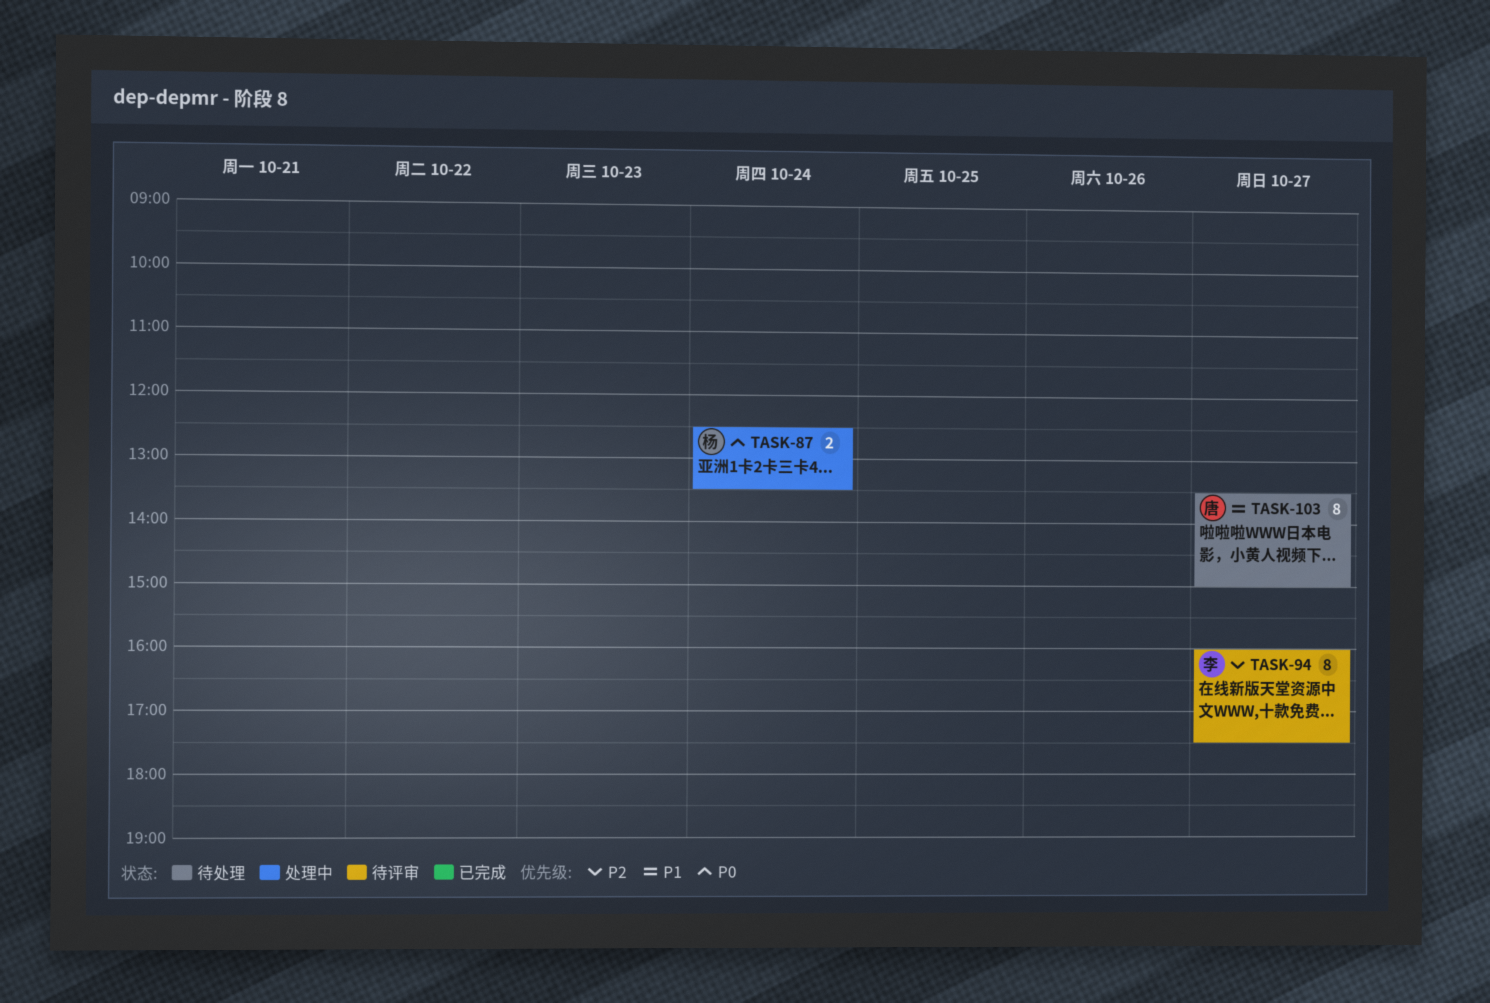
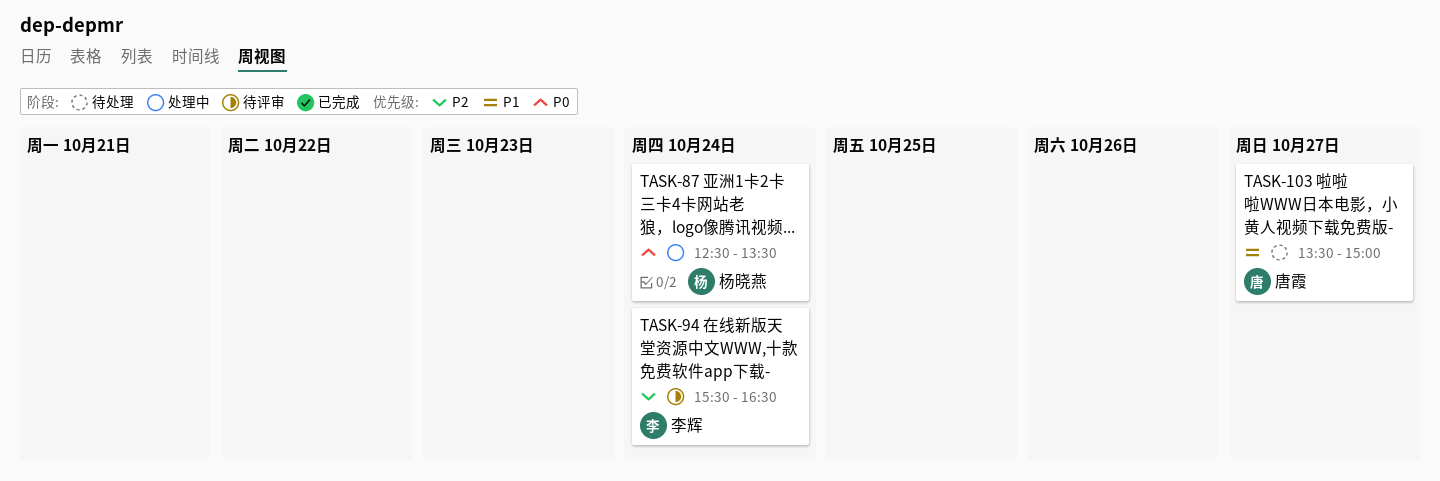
TASK-94, day: Oct 27 -> Oct 24
TASK-94, begins: 16:00 -> 15:30
TASK-94, ends: 17:30 -> 16:30

